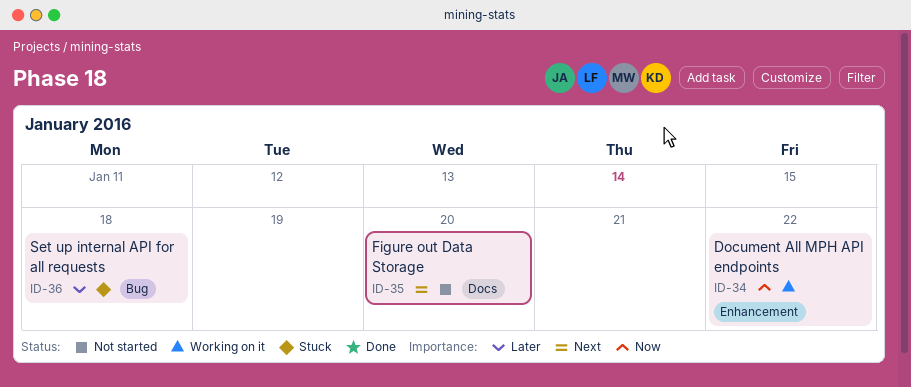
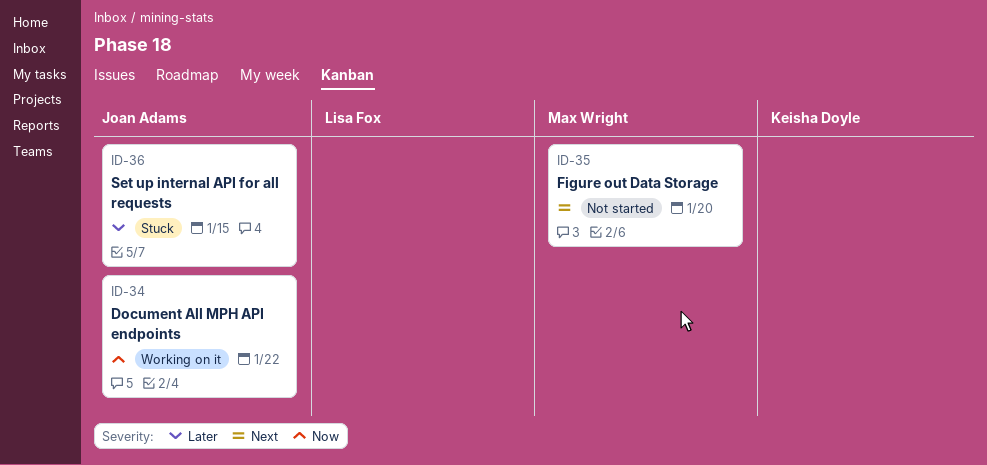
ID-36, due: Jan 18 -> Jan 15

